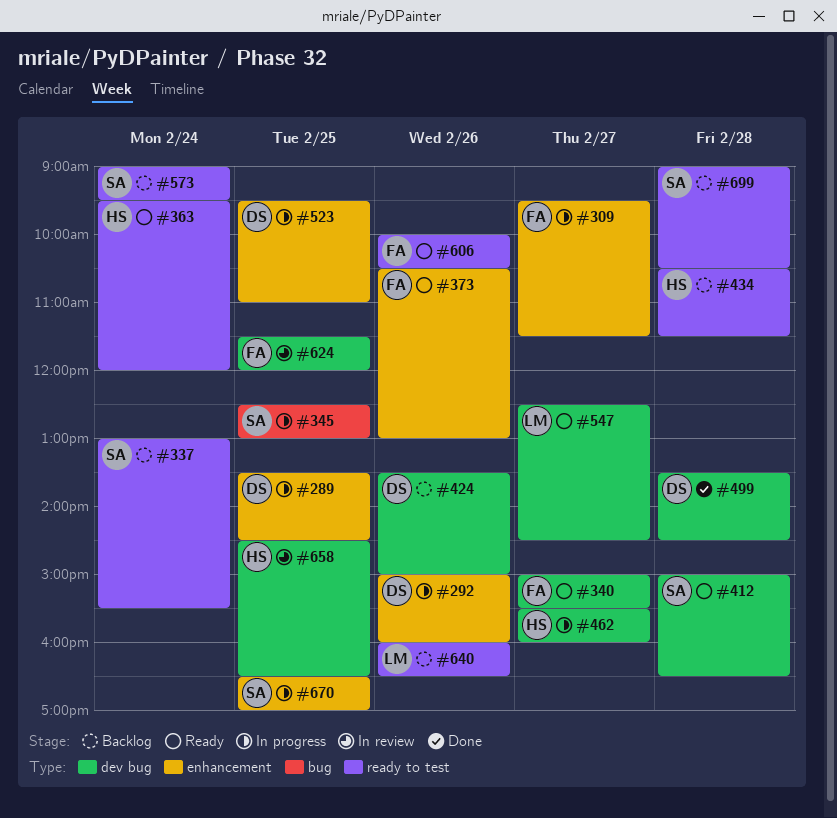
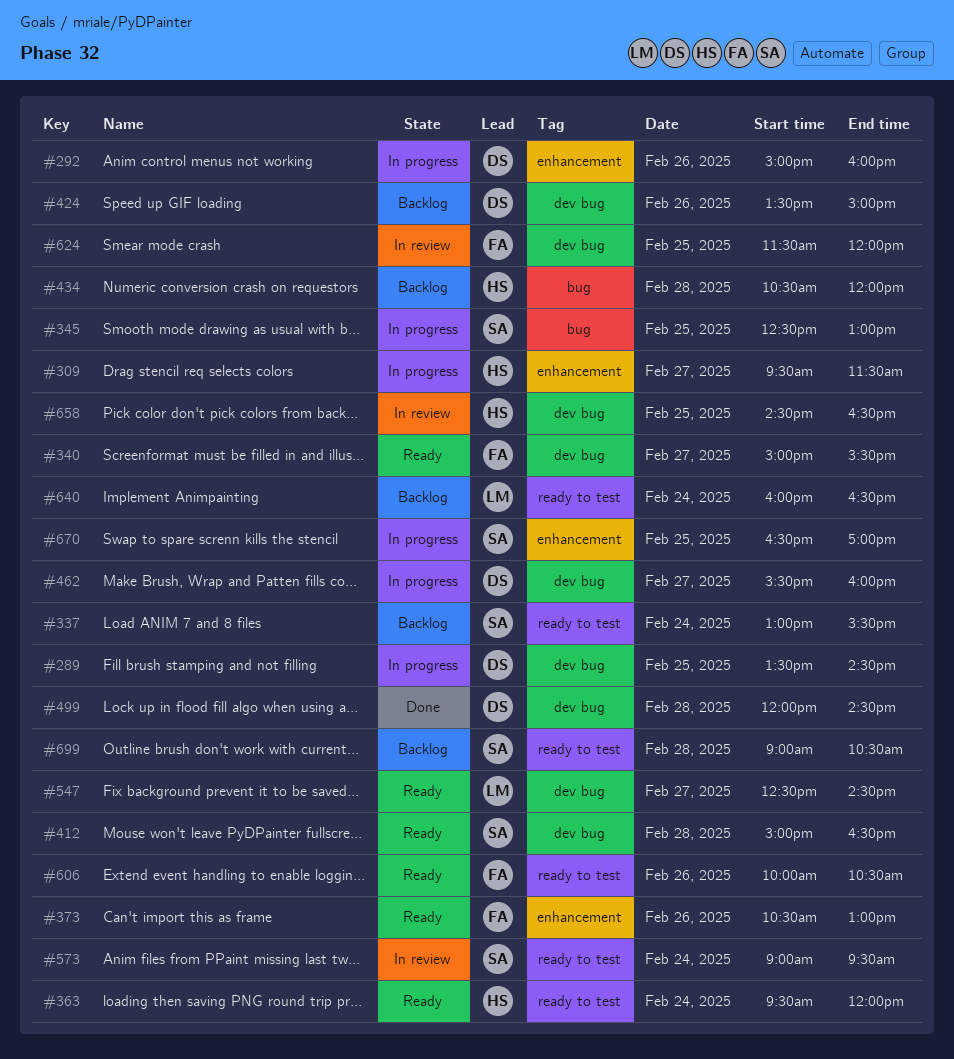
#289, label: enhancement -> dev bug
#309, owner: FA -> HS
#434, label: ready to test -> bug
#434, ends: 11:30 -> 12:00
#462, owner: HS -> DS
#499, begins: 13:30 -> 12:00
#523: present -> none
#573, status: Backlog -> In review
#640, day: Feb 26 -> Feb 24

